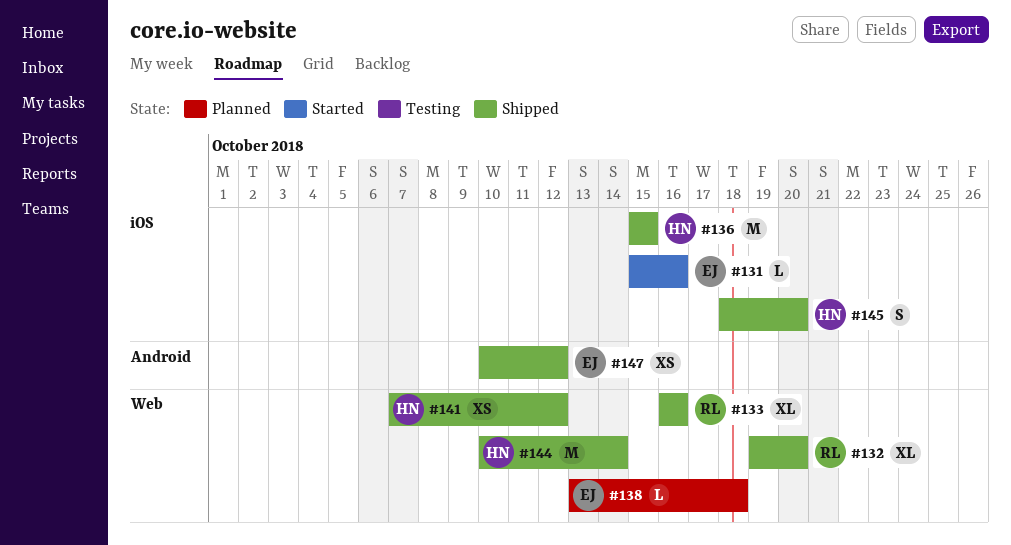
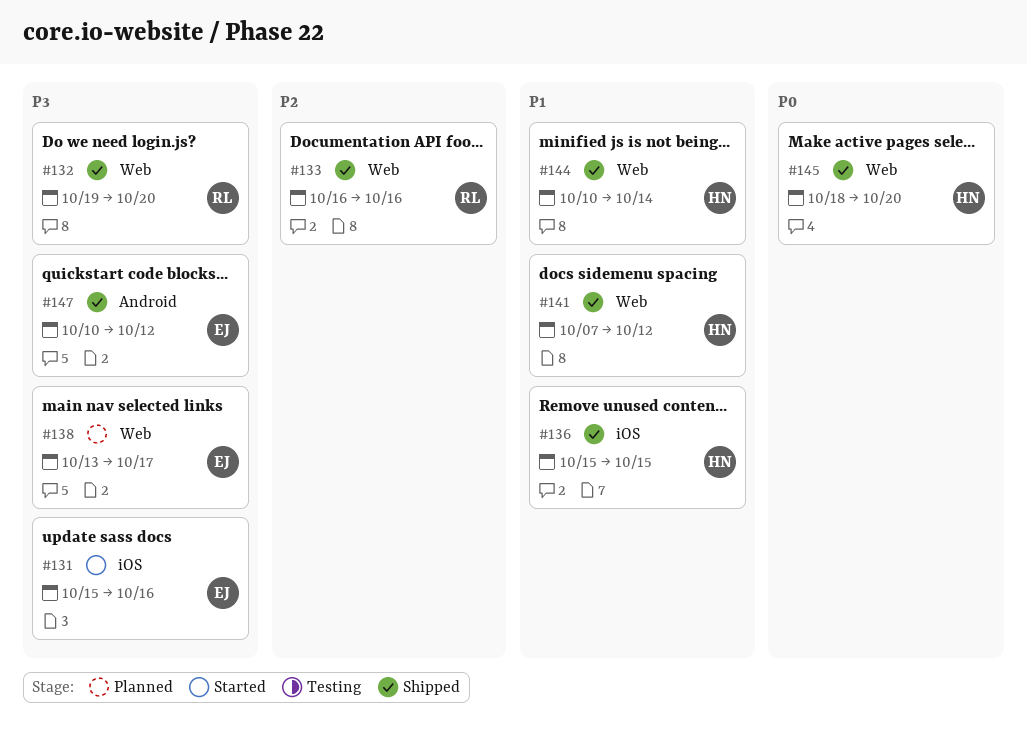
#138, due: Oct 18 -> Oct 17
#145, label: iOS -> Web

